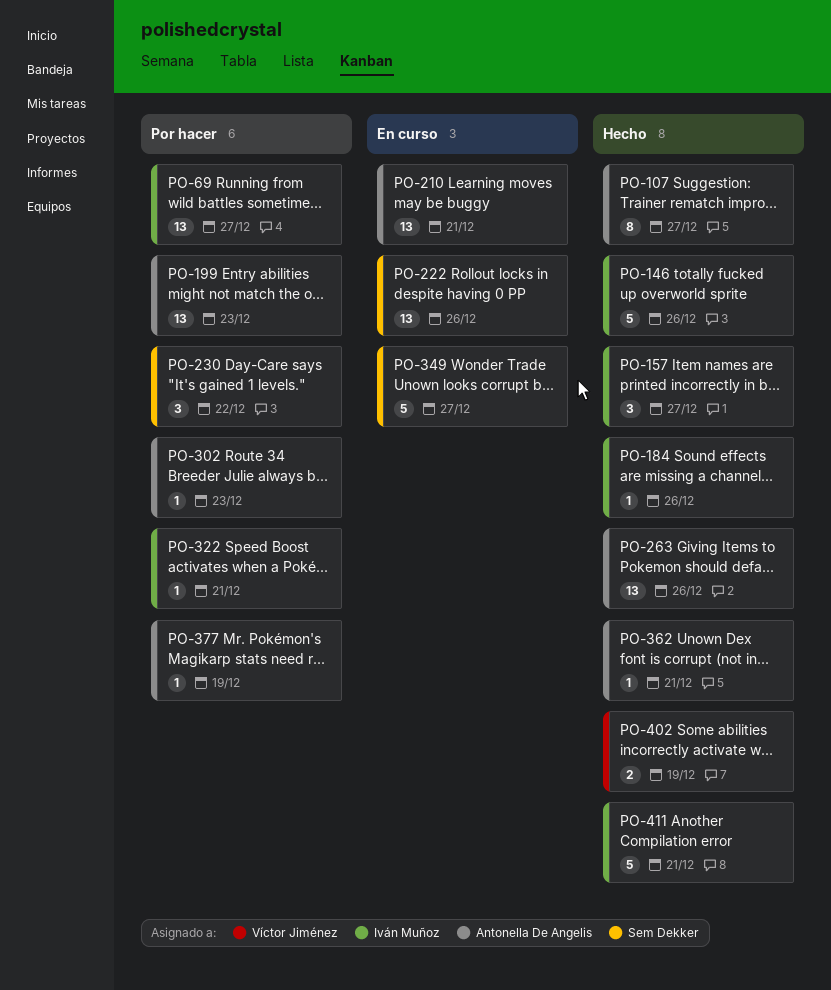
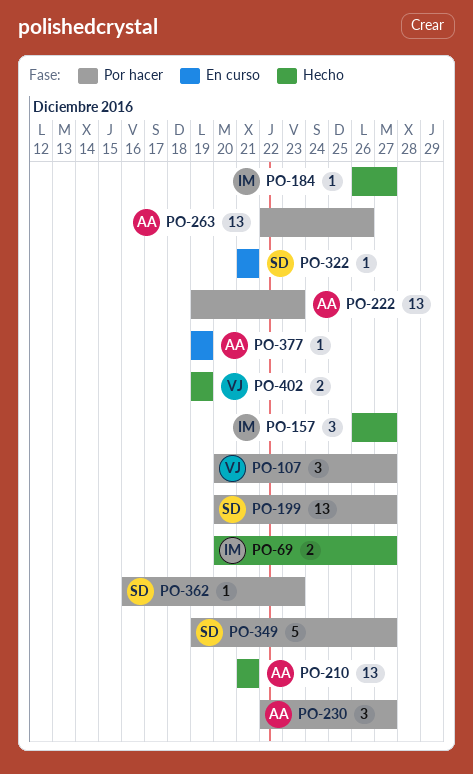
PO-69, status: Por hacer -> Hecho
PO-69, estimate: 13 -> 2
PO-107, status: Hecho -> Por hacer
PO-107, owner: Antonella De Angelis -> Víctor Jiménez
PO-107, estimate: 8 -> 3
PO-146: present -> none
PO-184, due: Dec 26 -> Dec 27
PO-199, owner: Antonella De Angelis -> Sem Dekker
PO-199, due: Dec 23 -> Dec 27
PO-210, status: En curso -> Hecho
PO-222, status: En curso -> Por hacer
PO-222, owner: Sem Dekker -> Antonella De Angelis
PO-222, due: Dec 26 -> Dec 23
PO-230, owner: Sem Dekker -> Antonella De Angelis
PO-230, due: Dec 22 -> Dec 27
PO-263, status: Hecho -> Por hacer
PO-302: present -> none
PO-322, status: Por hacer -> En curso
PO-322, owner: Iván Muñoz -> Sem Dekker
PO-349, status: En curso -> Por hacer
PO-362, status: Hecho -> Por hacer
PO-362, owner: Antonella De Angelis -> Sem Dekker
PO-362, due: Dec 21 -> Dec 23
PO-377, status: Por hacer -> En curso
PO-411: present -> none

